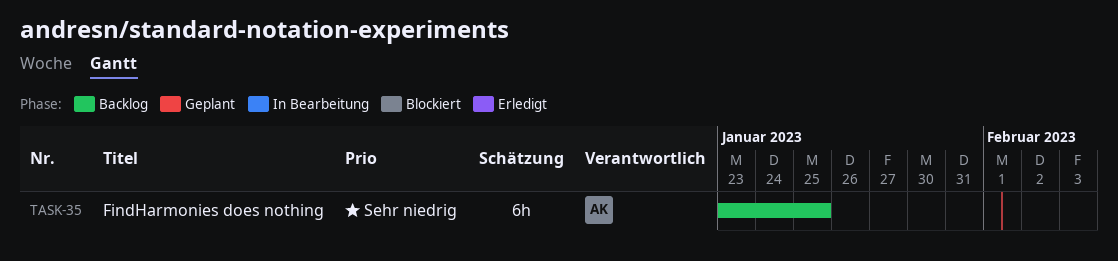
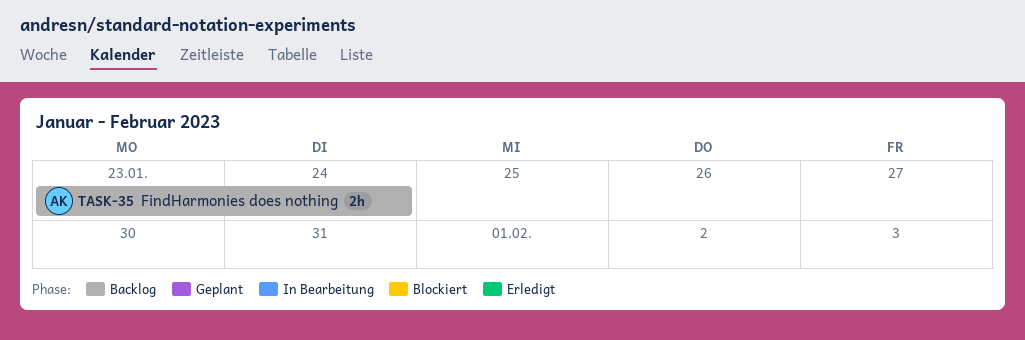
TASK-35, estimate: 6h -> 2h
TASK-35, due: Jan 25 -> Jan 24

